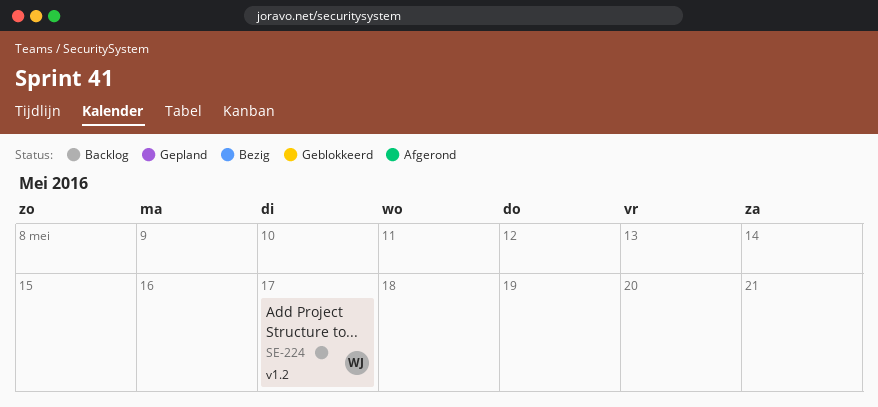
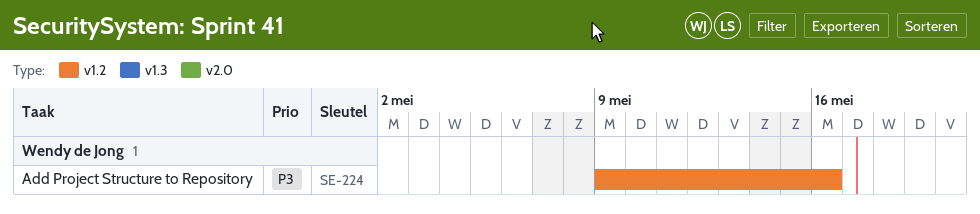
SE-224, due: May 17 -> May 16

